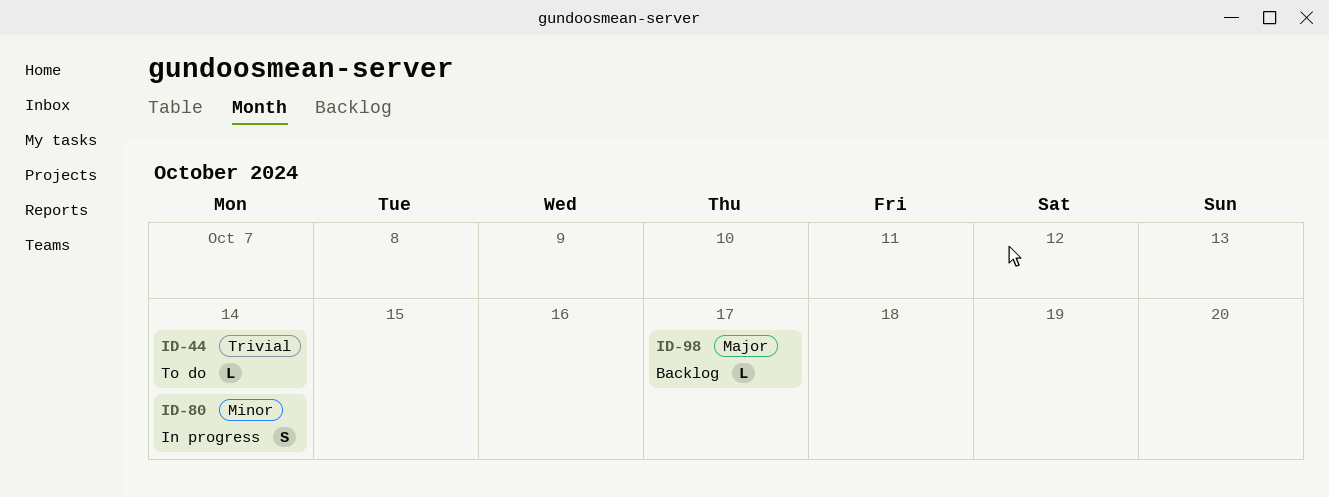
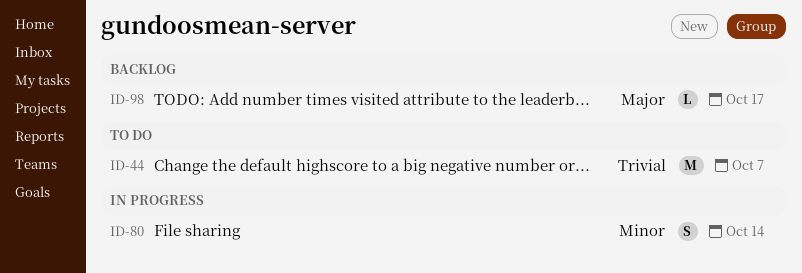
ID-44, estimate: L -> M
ID-44, due: Oct 14 -> Oct 7

